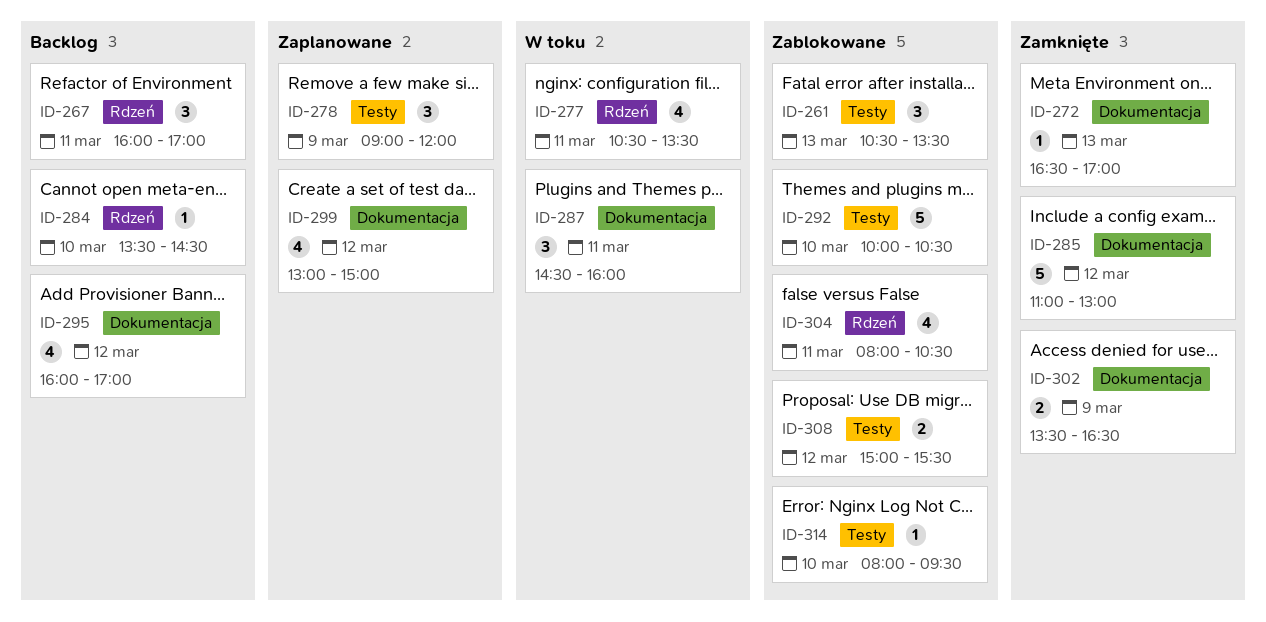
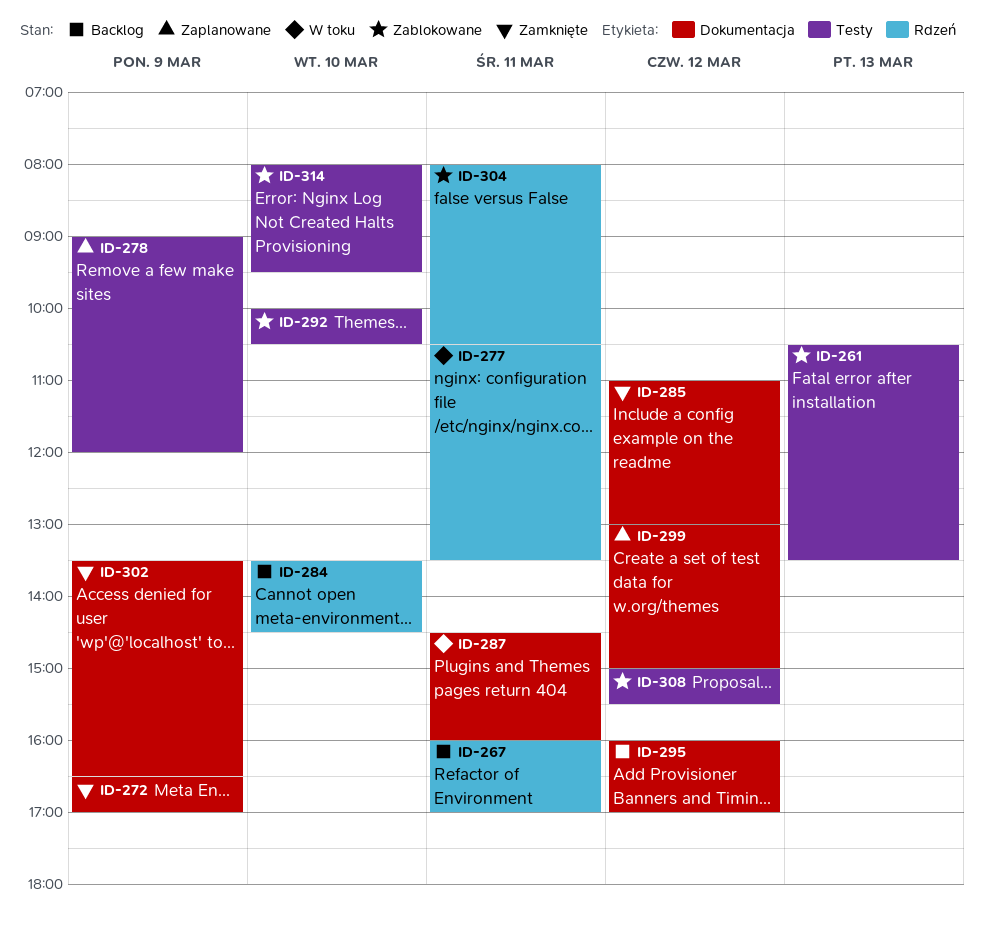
ID-272, day: Mar 13 -> Mar 9

